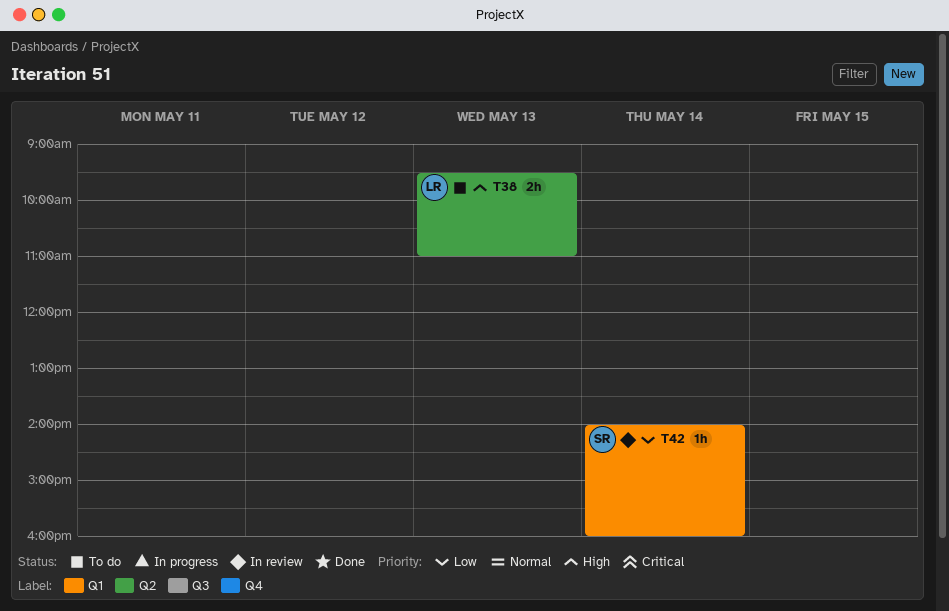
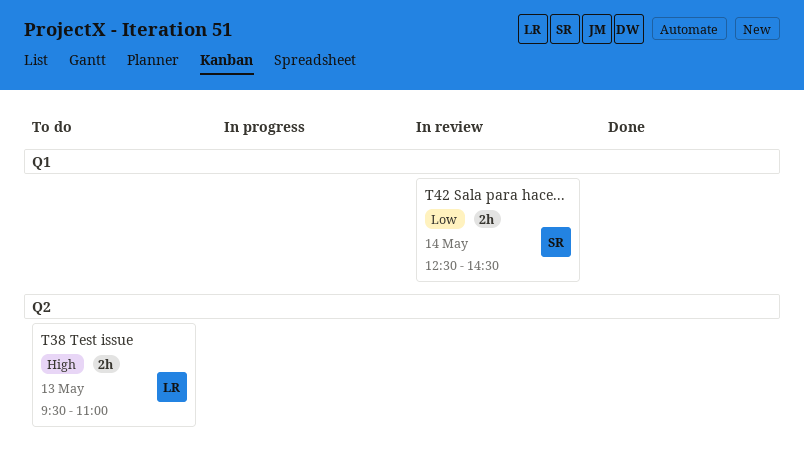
T42, estimate: 1h -> 2h
T42, begins: 14:00 -> 12:30
T42, ends: 16:00 -> 14:30

